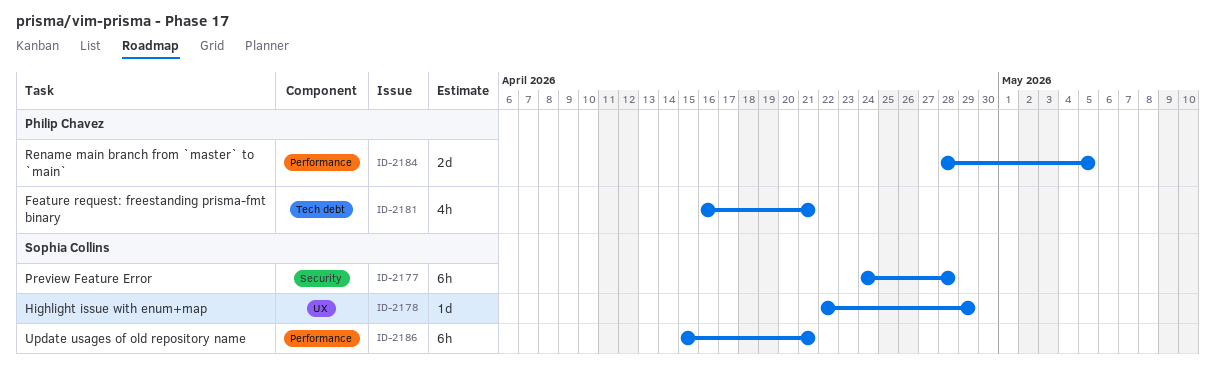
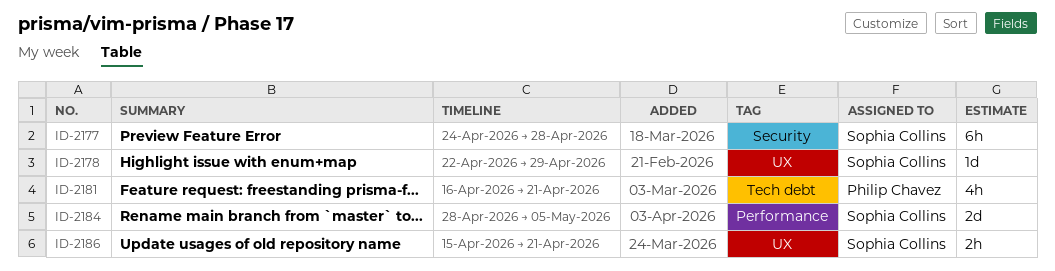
ID-2184, owner: Philip Chavez -> Sophia Collins
ID-2186, label: Performance -> UX
ID-2186, estimate: 6h -> 2h

